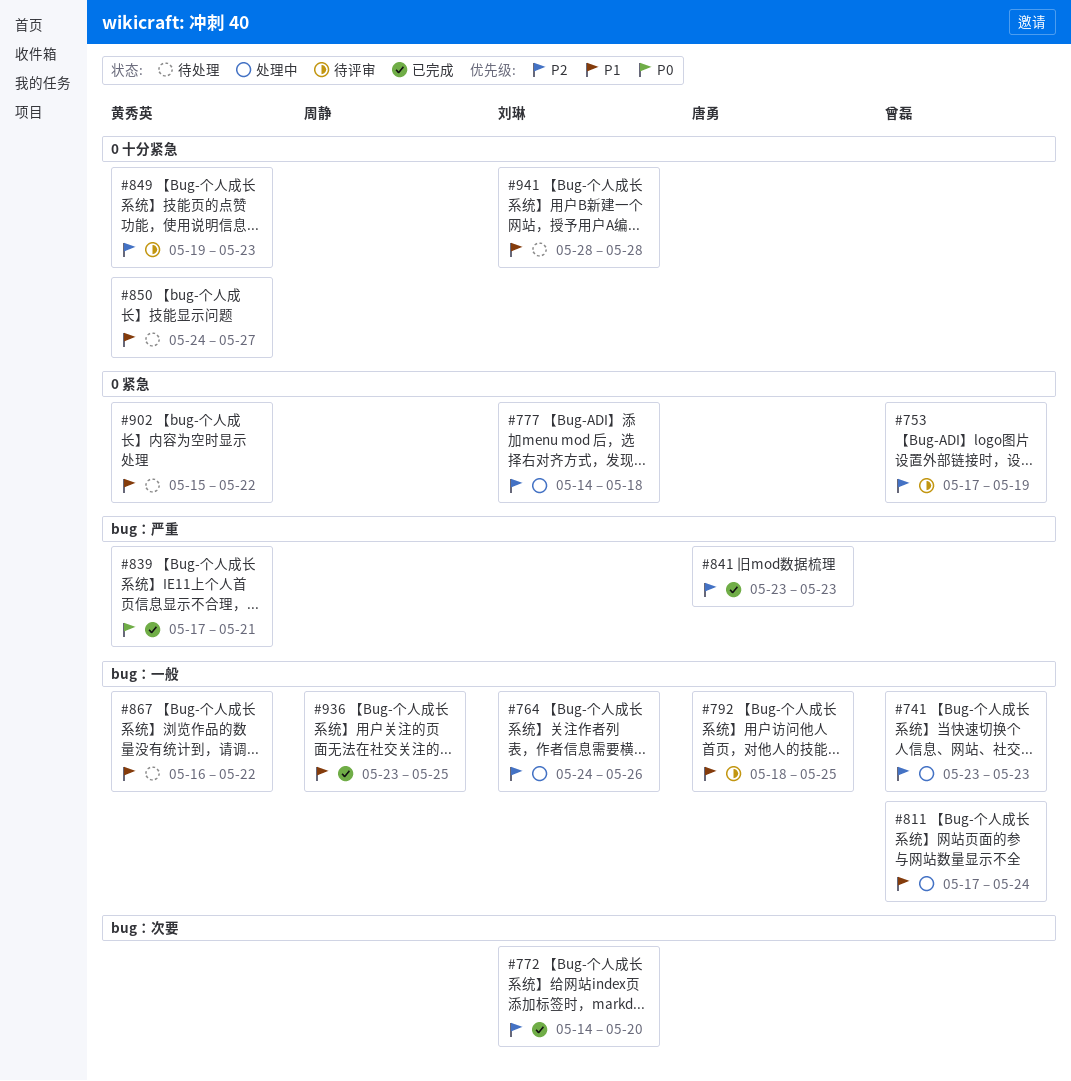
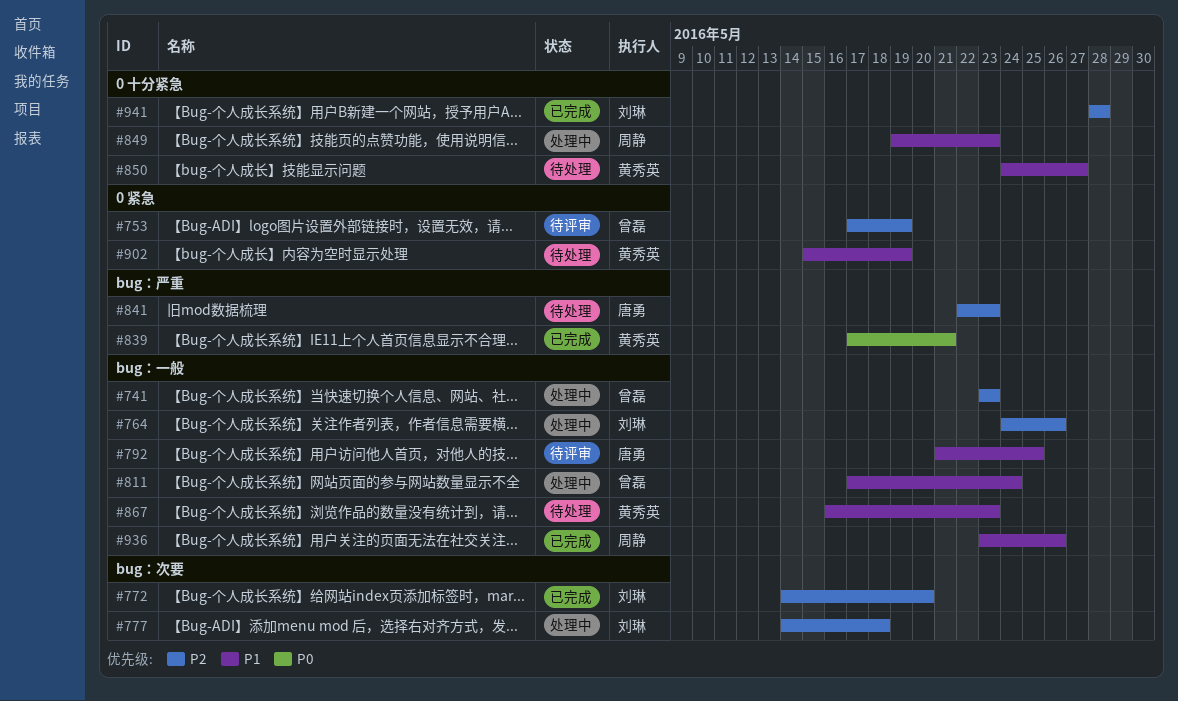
#777, label: 0 紧急 -> bug：次要
#792, start: May 18 -> May 21
#841, status: 已完成 -> 待处理
#841, start: May 23 -> May 22
#849, status: 待评审 -> 处理中
#849, owner: 黄秀英 -> 周静
#849, priority: P2 -> P1
#867, due: May 22 -> May 23
#902, due: May 22 -> May 19
#936, due: May 25 -> May 26
#941, status: 待处理 -> 已完成
#941, priority: P1 -> P2

